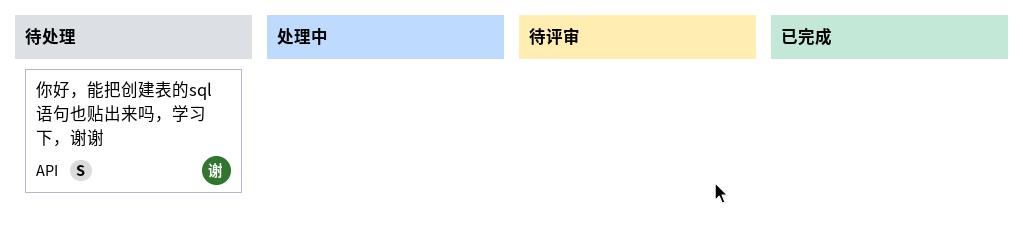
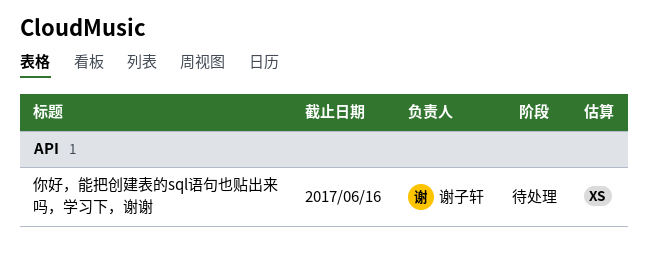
你好，能把创建表的sql语句也贴出来吗，学习下，谢谢, estimate: S -> XS

